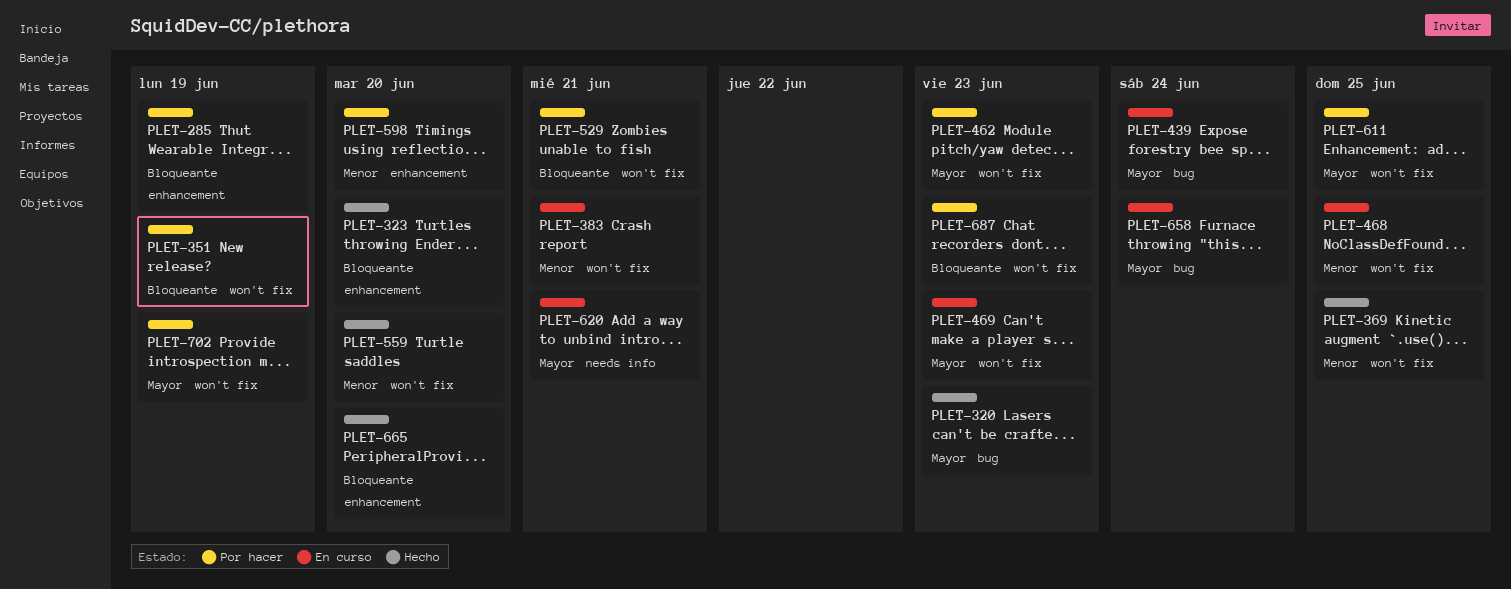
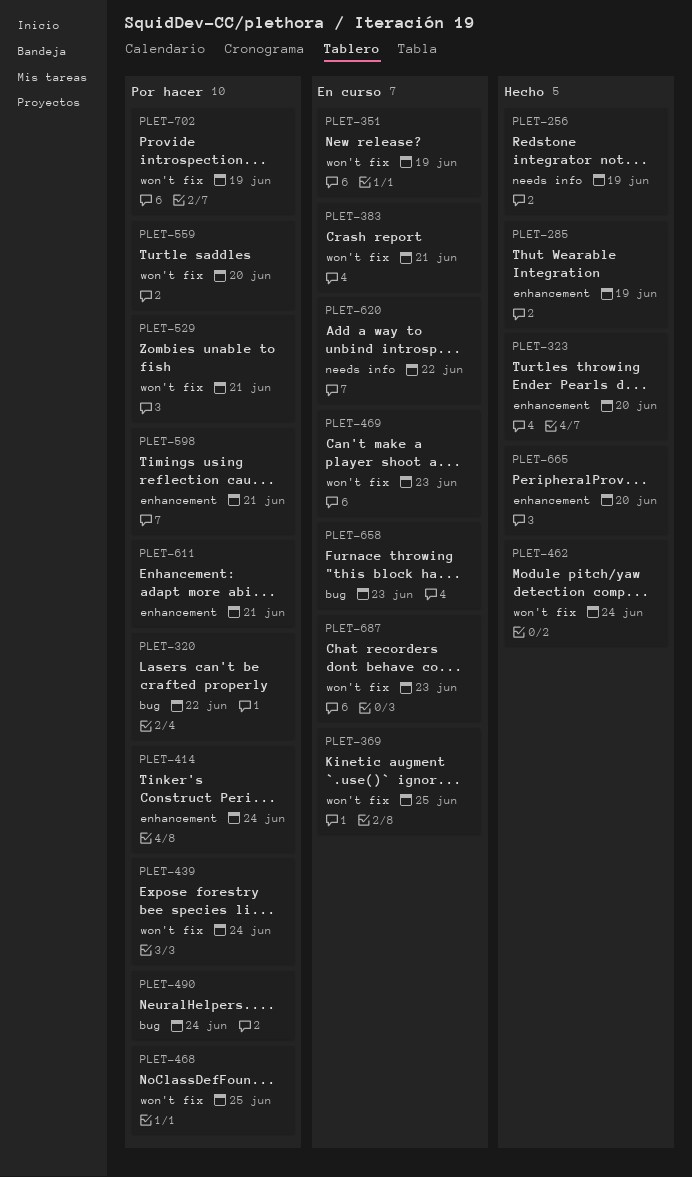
PLET-256: none -> present
PLET-285, status: Por hacer -> Hecho
PLET-320, status: Hecho -> Por hacer
PLET-320, due: Jun 23 -> Jun 22
PLET-351, status: Por hacer -> En curso
PLET-369, status: Hecho -> En curso
PLET-414: none -> present
PLET-439, status: En curso -> Por hacer
PLET-439, label: bug -> won't fix
PLET-462, status: Por hacer -> Hecho
PLET-462, due: Jun 23 -> Jun 24
PLET-468, status: En curso -> Por hacer
PLET-490: none -> present
PLET-559, status: Hecho -> Por hacer
PLET-598, due: Jun 20 -> Jun 21
PLET-611, label: won't fix -> enhancement
PLET-611, due: Jun 25 -> Jun 21
PLET-620, due: Jun 21 -> Jun 22
PLET-658, due: Jun 24 -> Jun 23
PLET-687, status: Por hacer -> En curso

